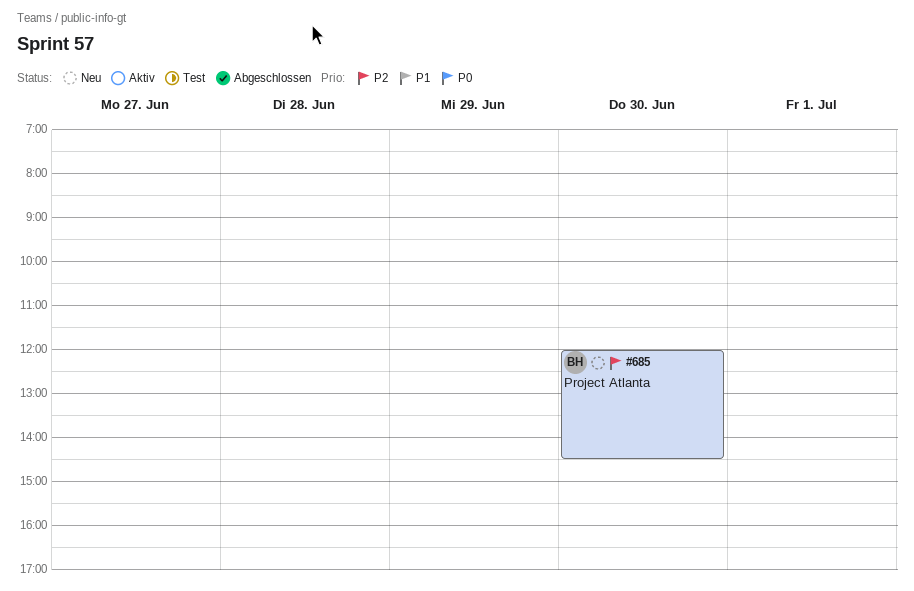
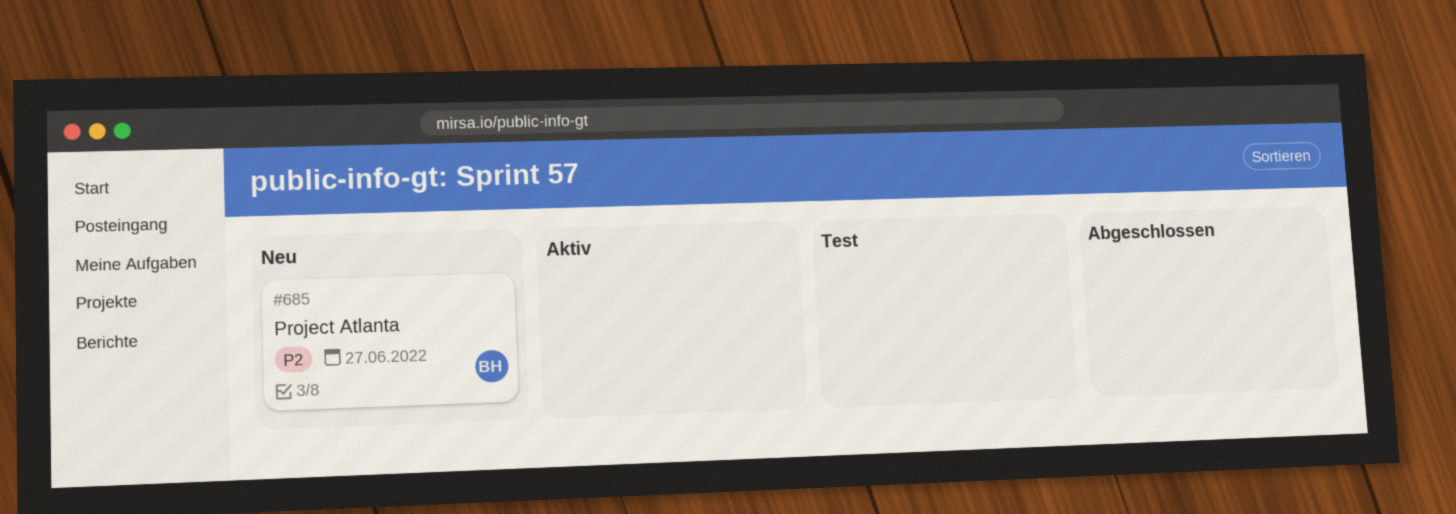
#685, day: Jun 30 -> Jun 27

